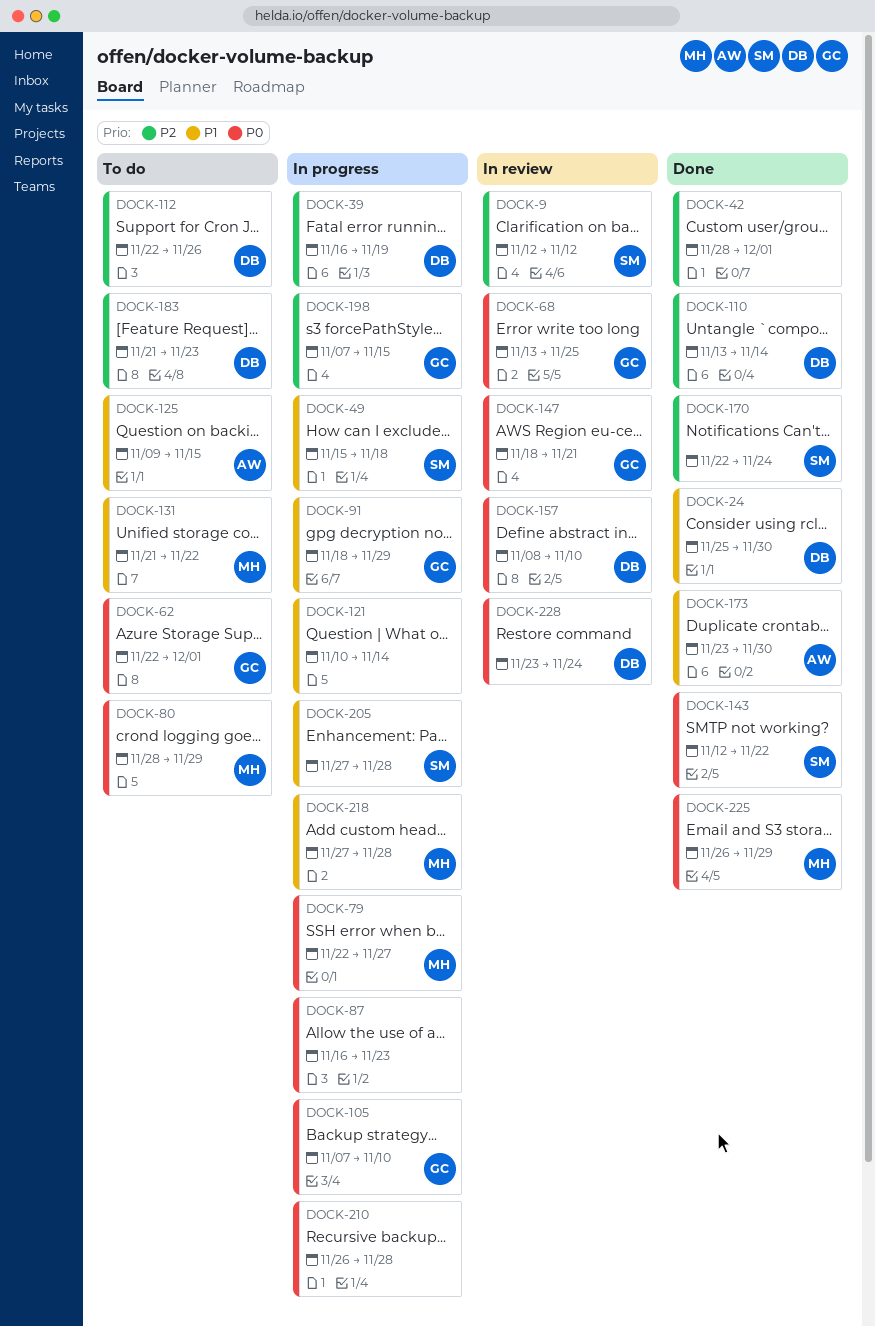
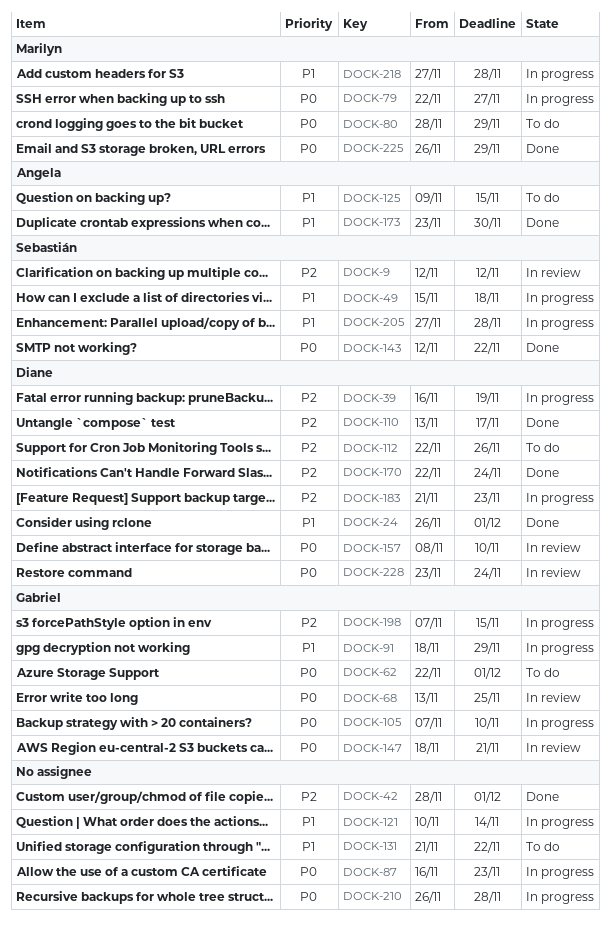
DOCK-24, start: Nov 25 -> Nov 26
DOCK-24, due: Nov 30 -> Dec 1
DOCK-110, due: Nov 14 -> Nov 17
DOCK-131, owner: Marilyn -> none
DOCK-170, owner: Sebastián -> Diane
DOCK-183, status: To do -> In progress

